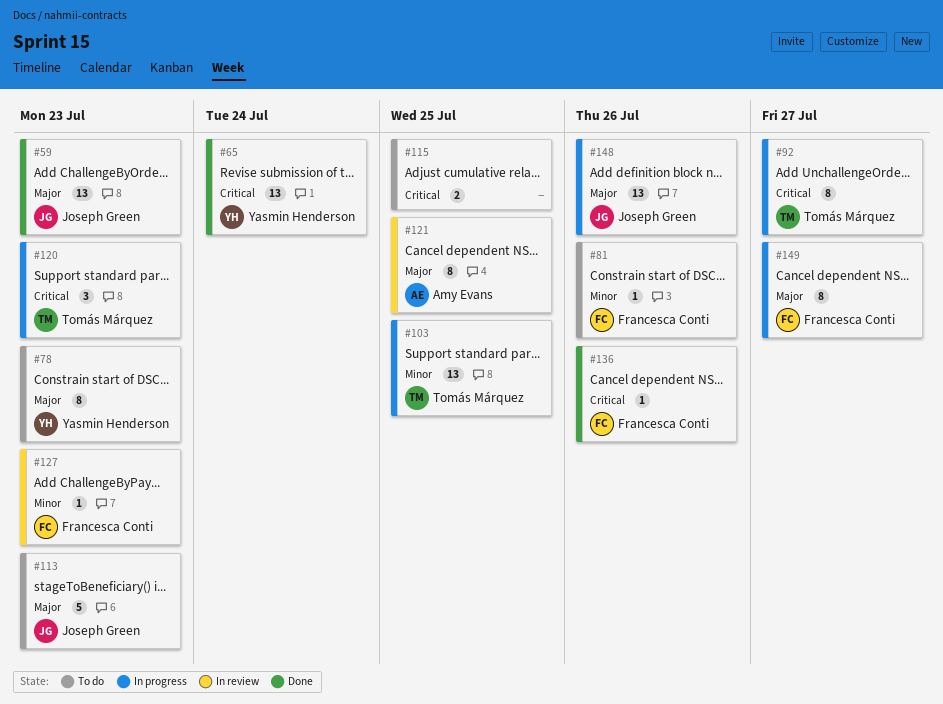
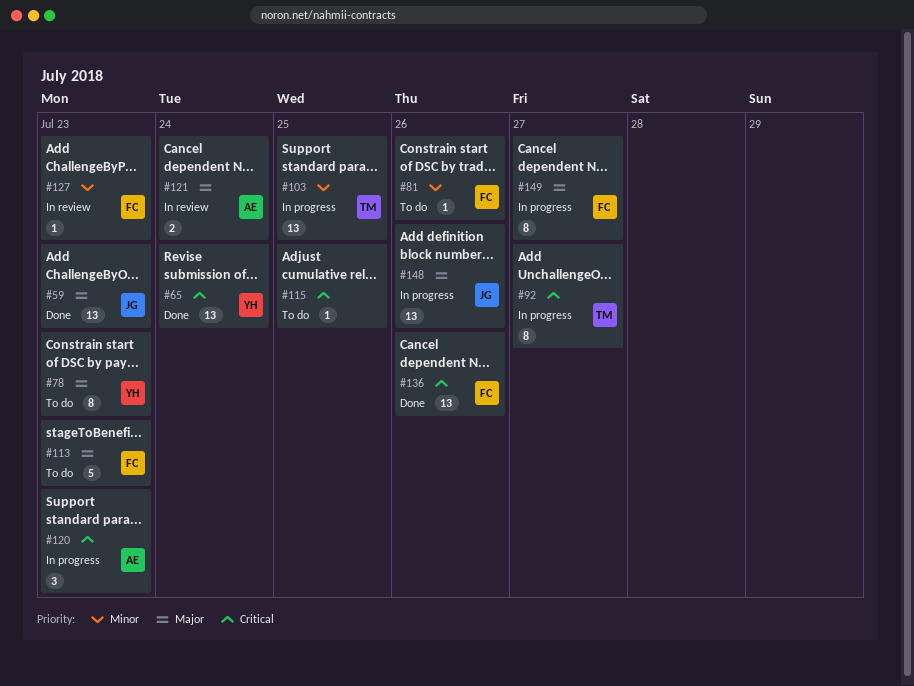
#113, owner: Joseph Green -> Francesca Conti
#115, estimate: 2 -> 1
#120, owner: Tomás Márquez -> Amy Evans
#121, estimate: 8 -> 2
#121, due: Jul 25 -> Jul 24
#136, estimate: 1 -> 13

